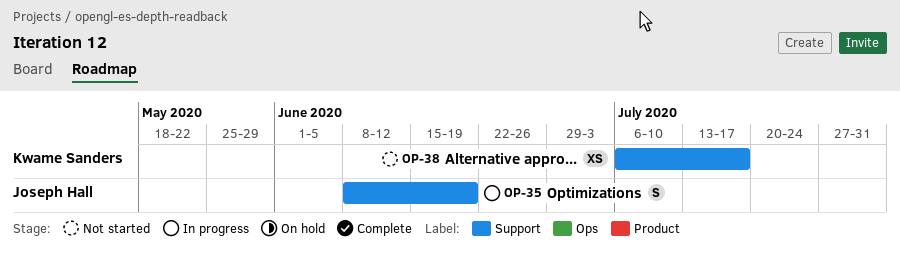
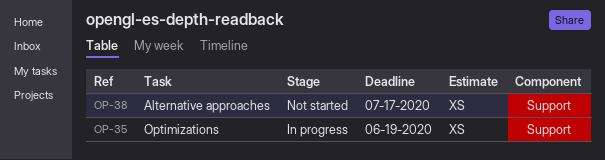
OP-35, estimate: S -> XS

